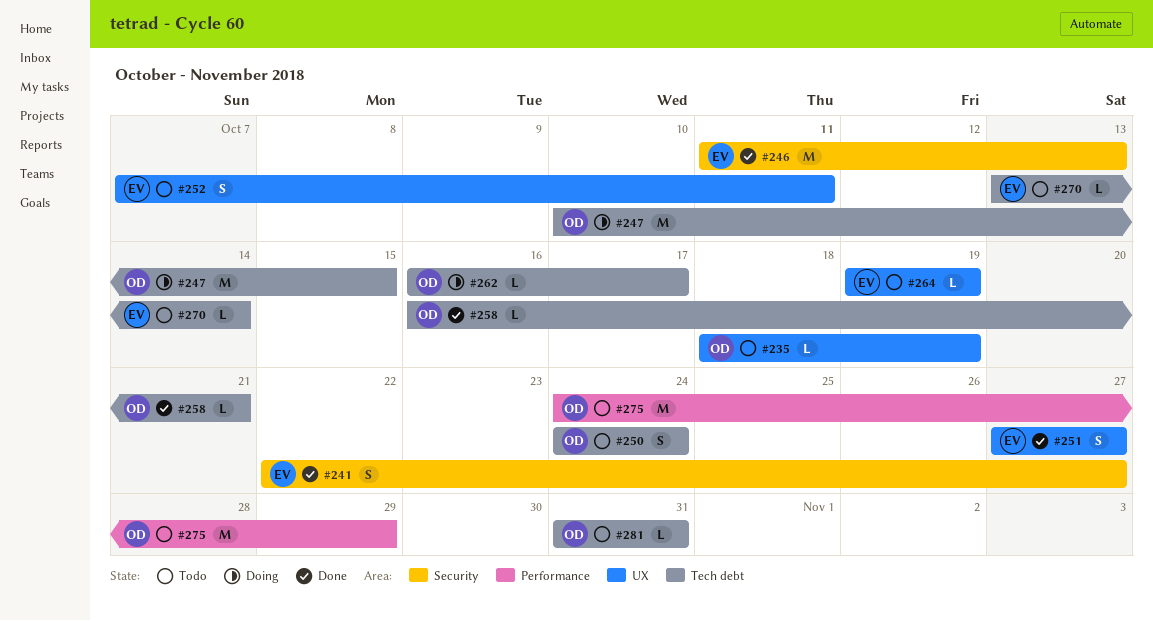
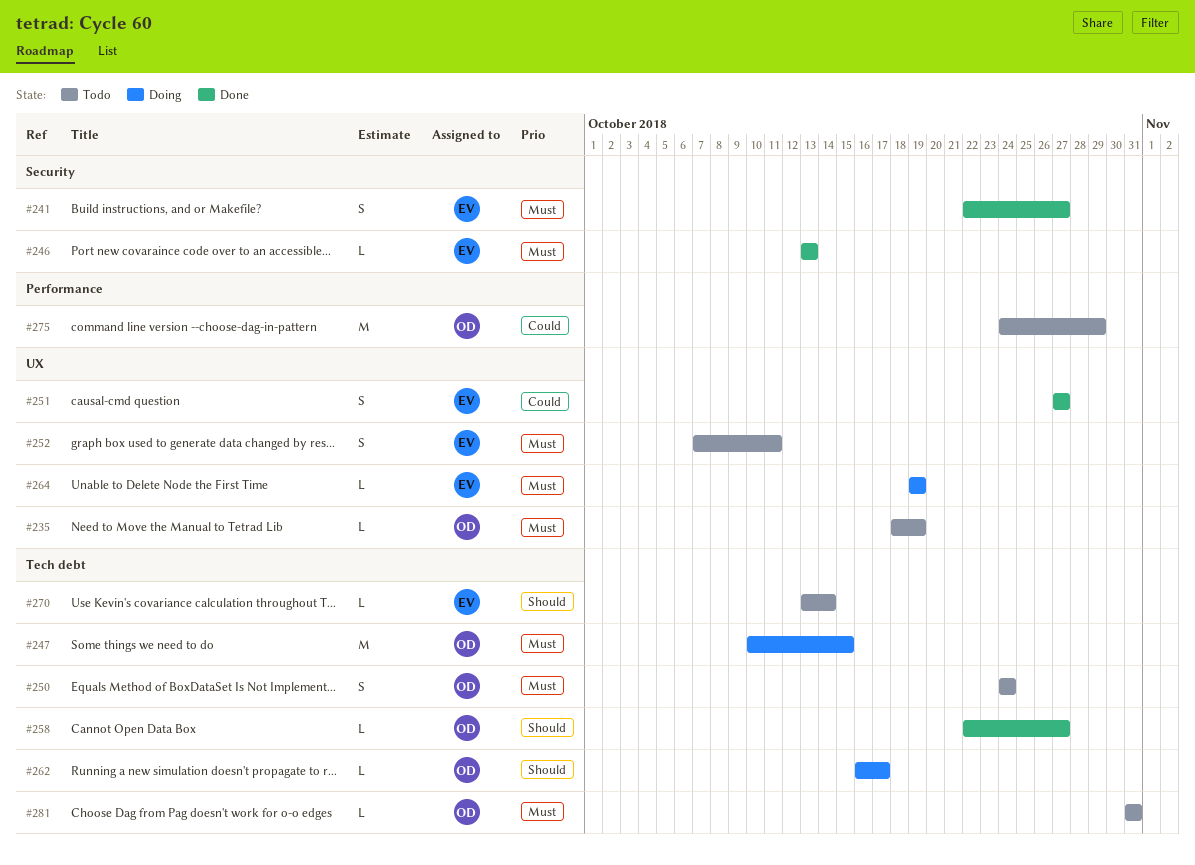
#246, estimate: M -> L
#246, start: Oct 11 -> Oct 13
#258, start: Oct 16 -> Oct 22
#258, due: Oct 21 -> Oct 27
#264, status: Todo -> Doing

